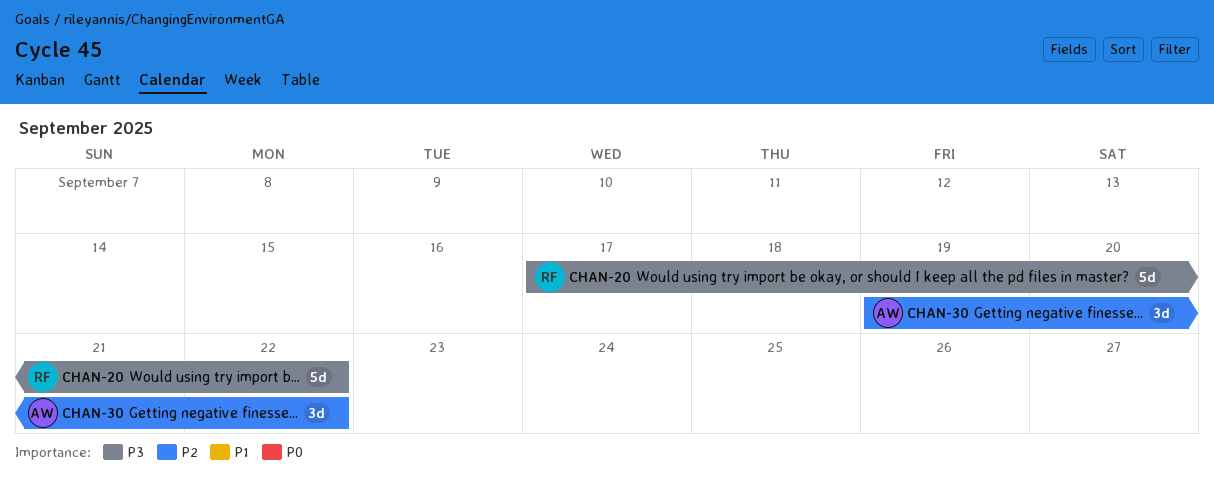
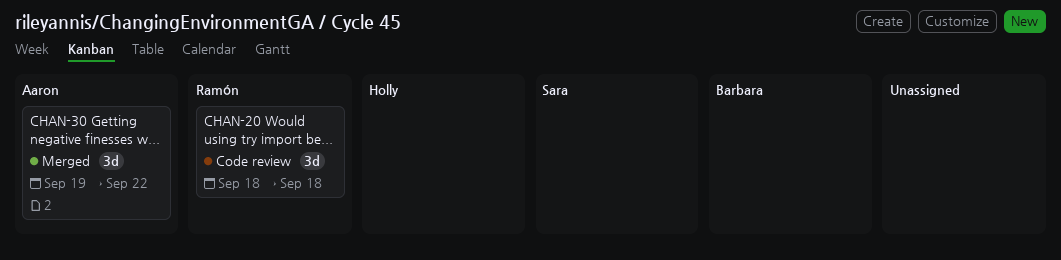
CHAN-20, estimate: 5d -> 3d
CHAN-20, start: Sep 17 -> Sep 18
CHAN-20, due: Sep 22 -> Sep 18

